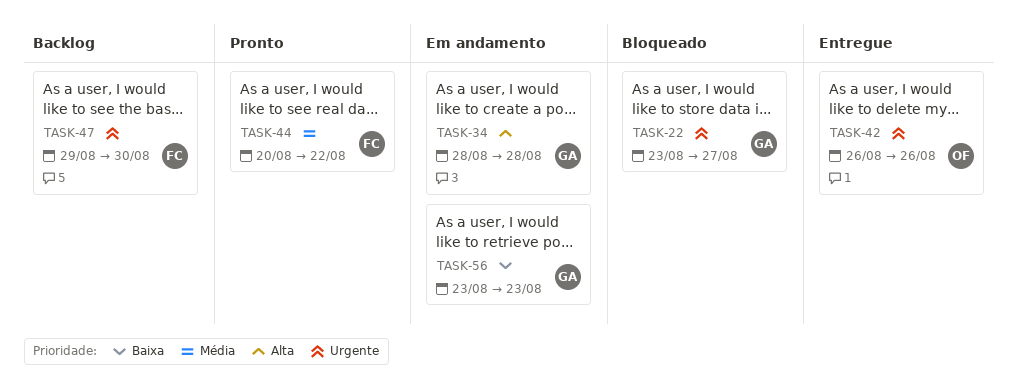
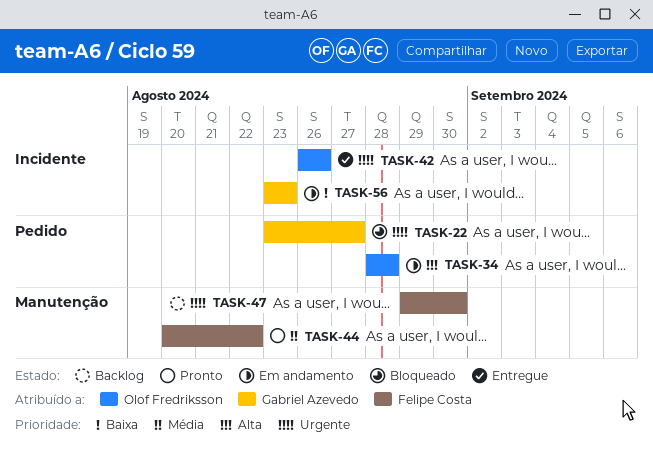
TASK-34, owner: Gabriel Azevedo -> Olof Fredriksson

